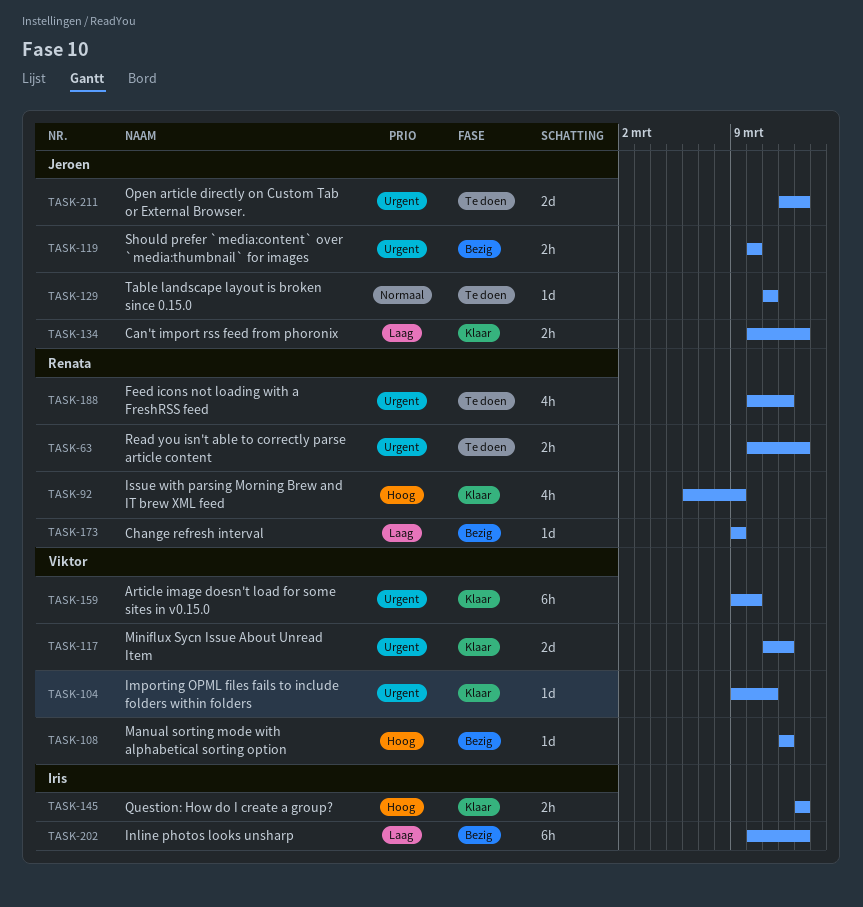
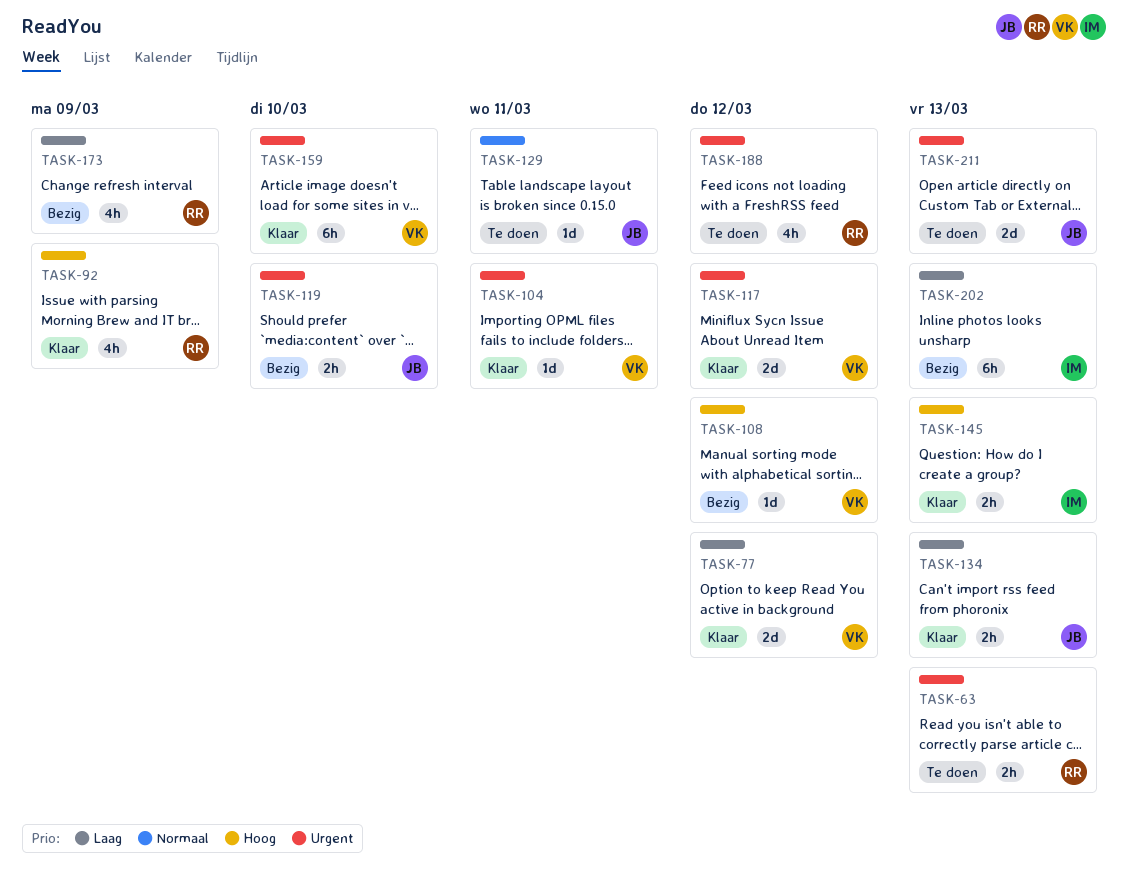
TASK-77: none -> present
TASK-173, estimate: 1d -> 4h

